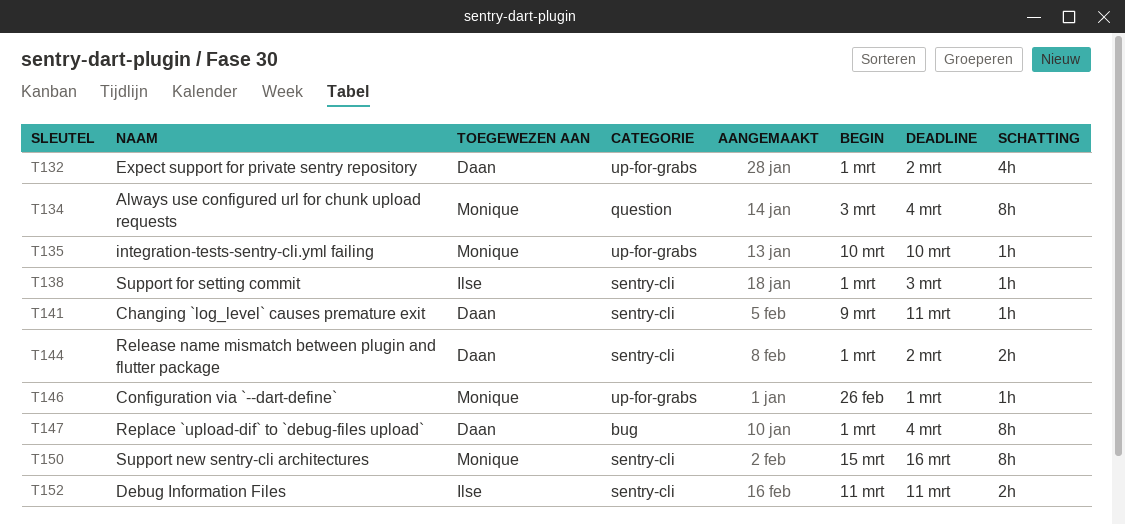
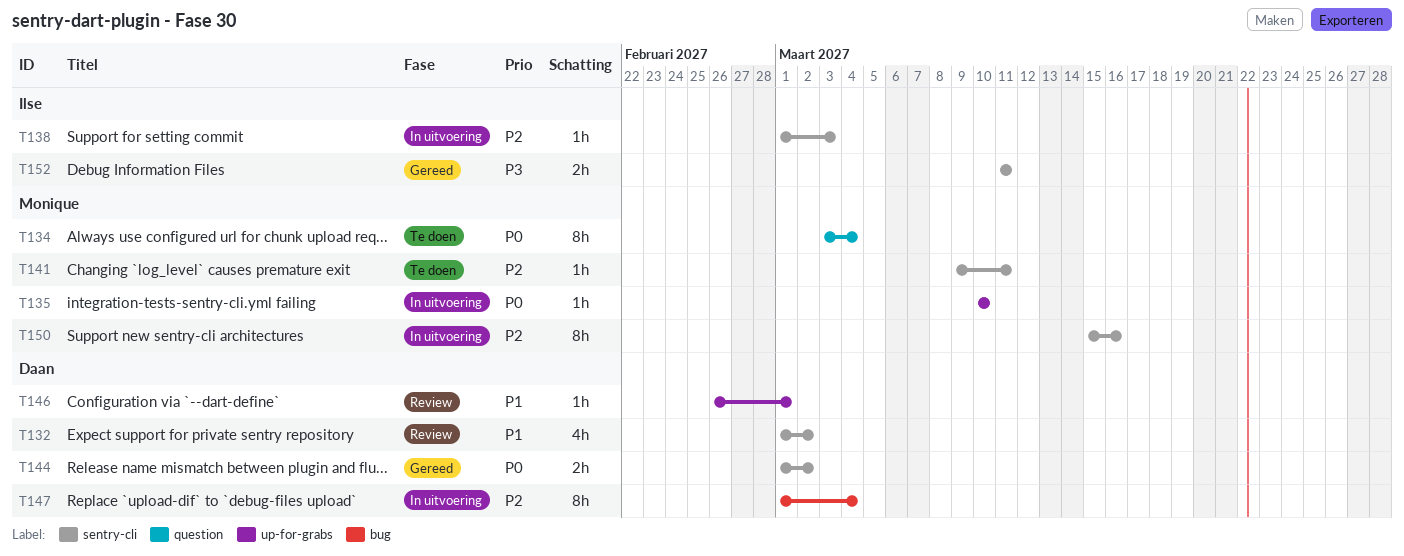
T132, label: up-for-grabs -> sentry-cli
T141, owner: Daan -> Monique
T146, owner: Monique -> Daan

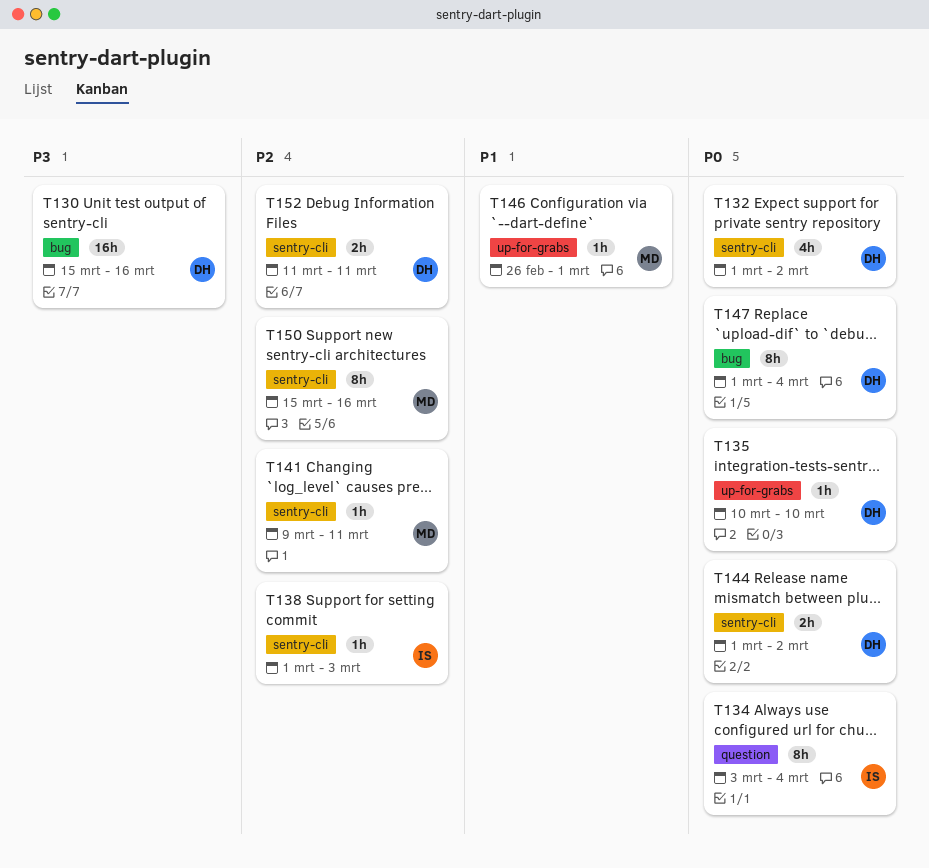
T130: none -> present
T132, priority: P1 -> P0
T134, owner: Monique -> Ilse
T135, owner: Monique -> Daan
T146, owner: Daan -> Monique
T147, priority: P2 -> P0
T152, owner: Ilse -> Daan
T152, priority: P3 -> P2

